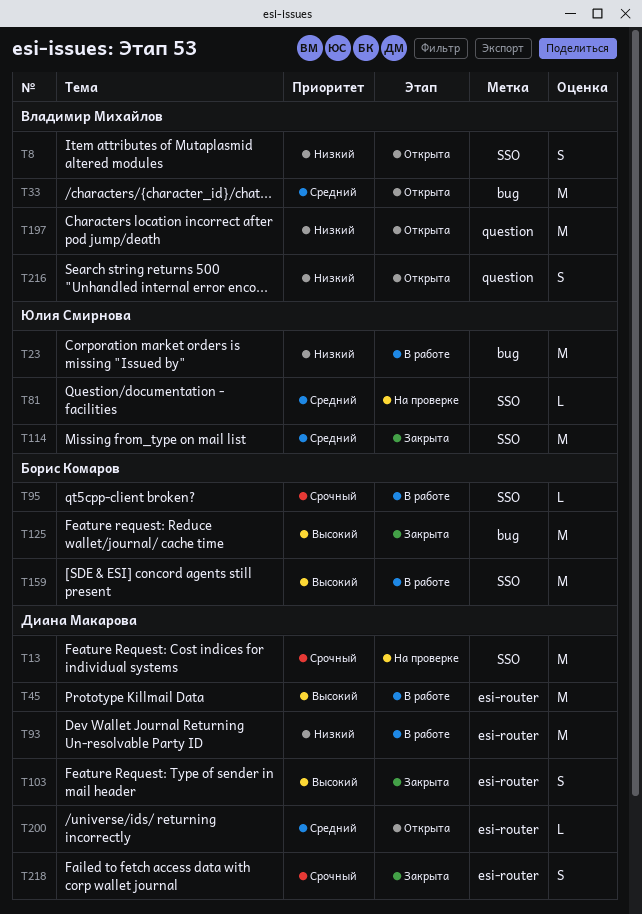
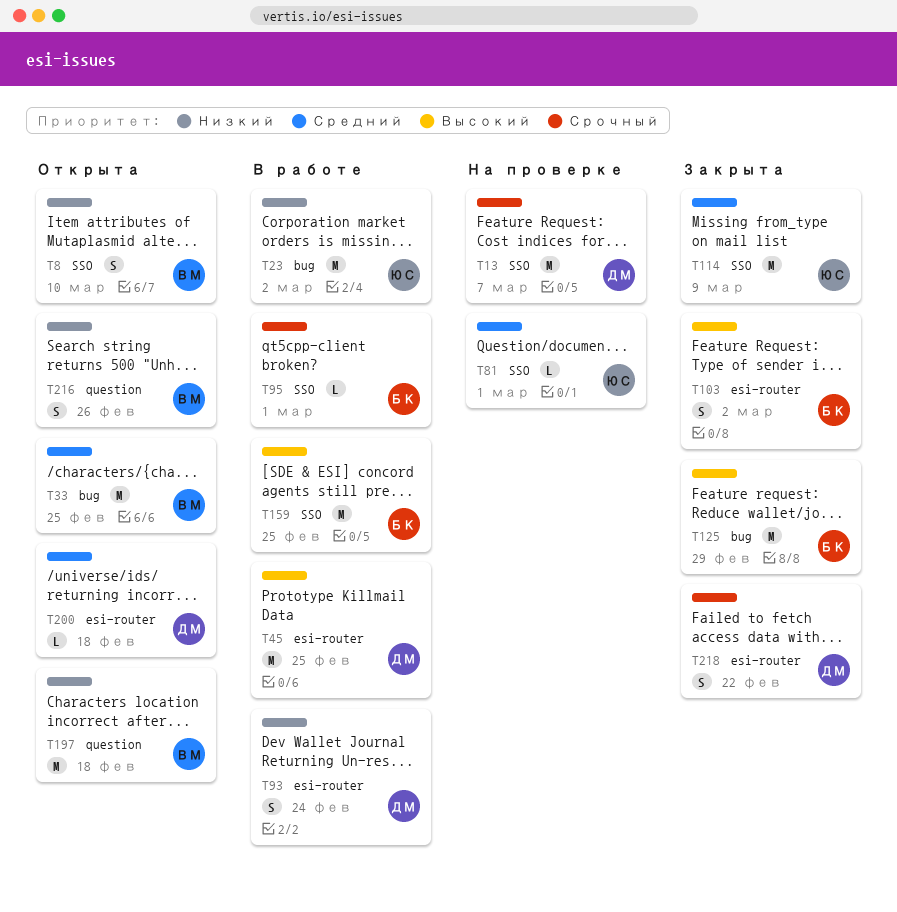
T93, estimate: M -> S
T103, owner: Диана Макарова -> Борис Комаров

